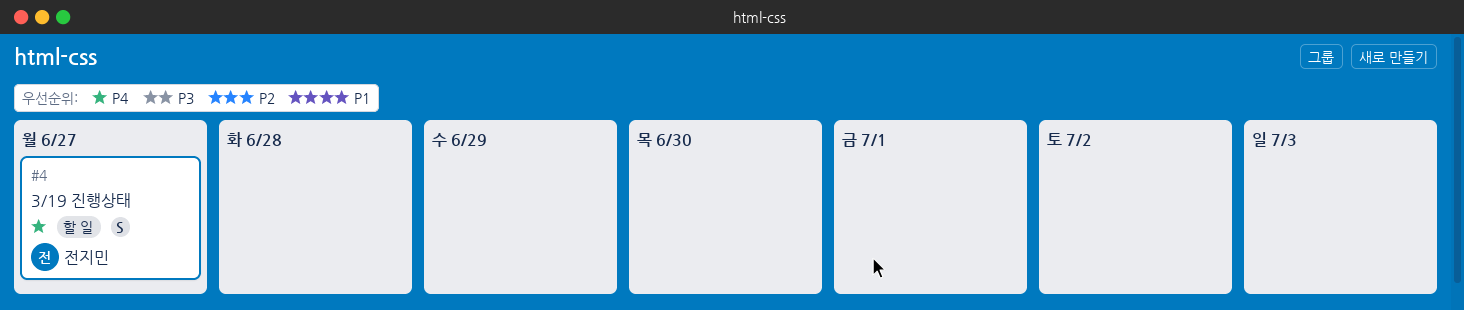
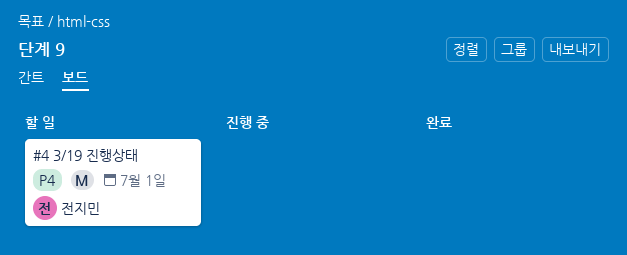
#4, estimate: S -> M
#4, due: Jun 27 -> Jul 1

